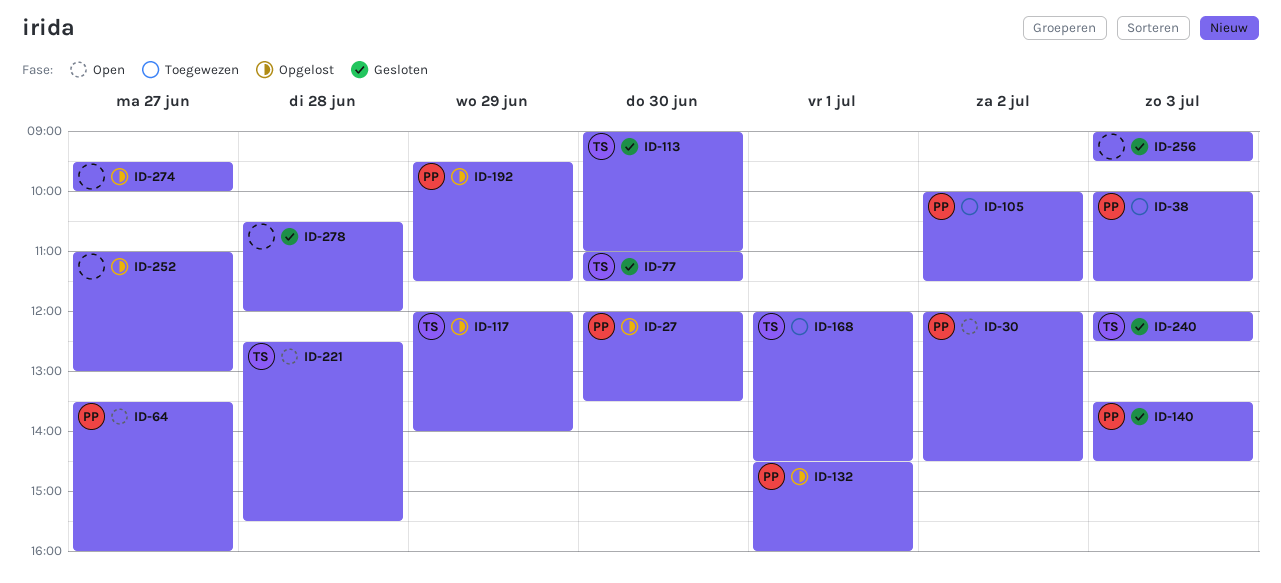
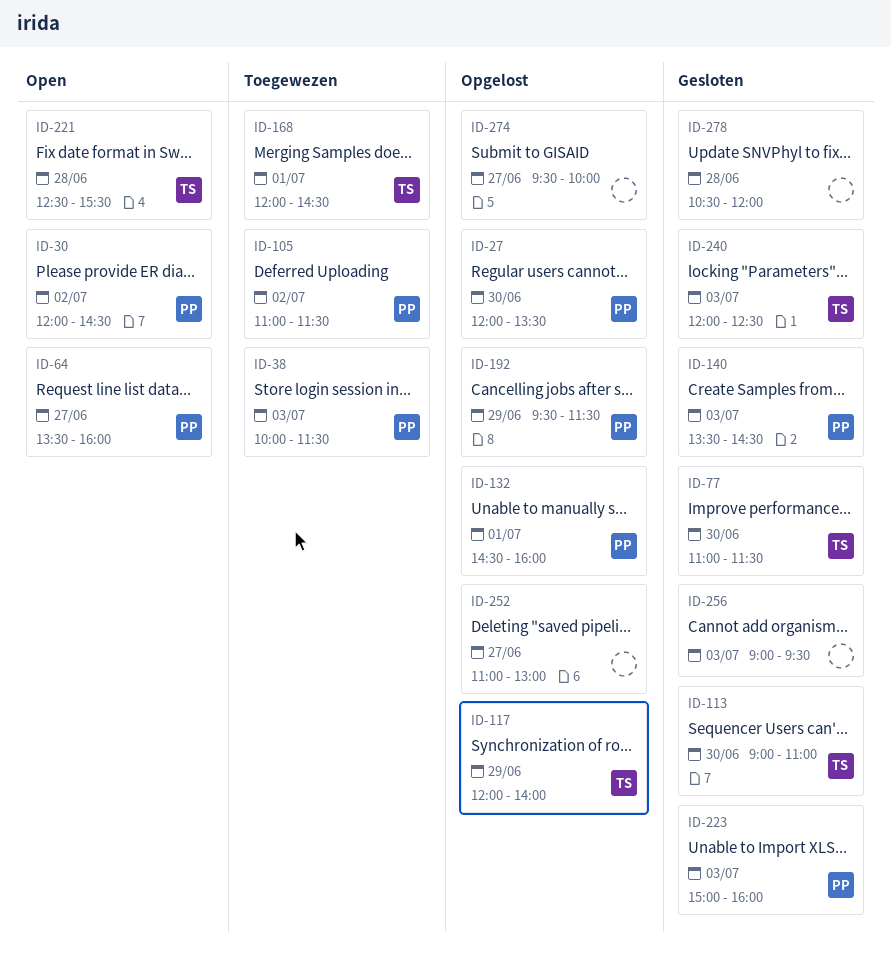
ID-105, begins: 10:00 -> 11:00
ID-223: none -> present

